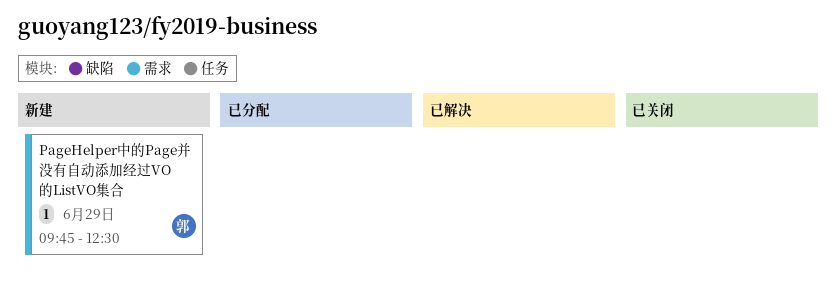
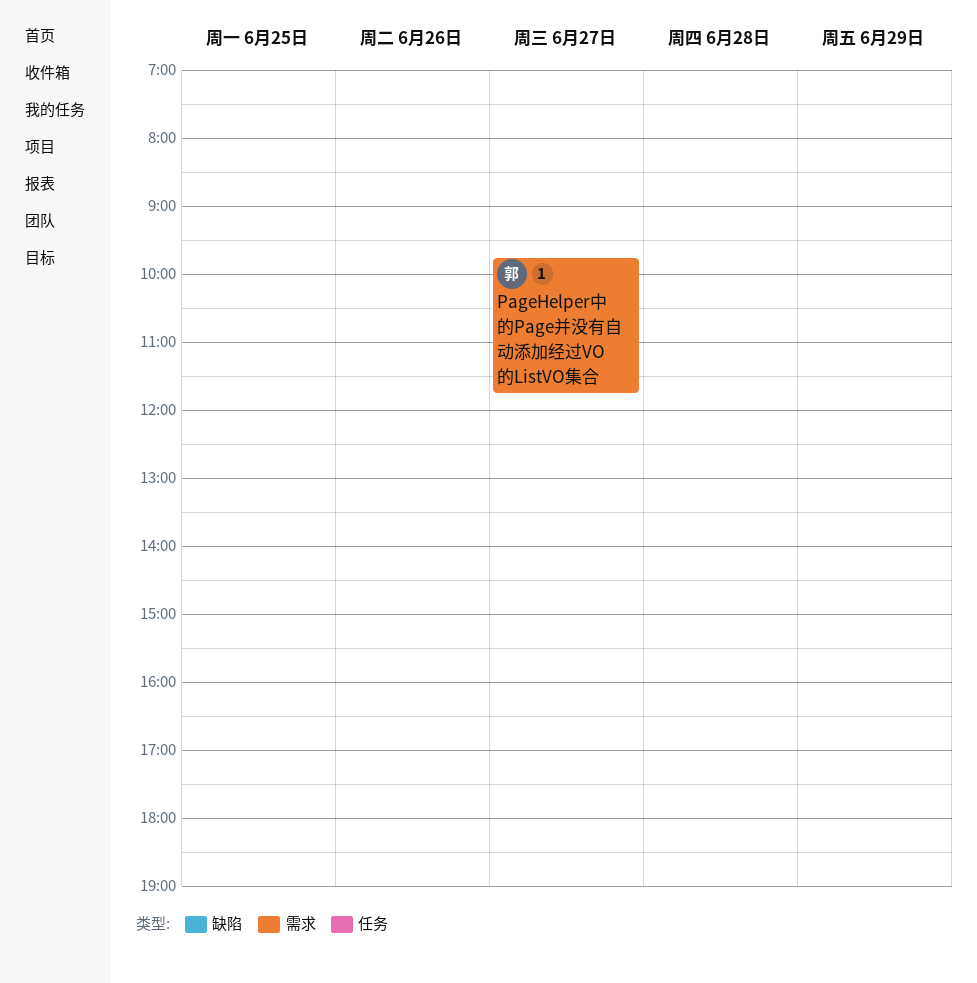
PageHelper中的Page并没有自动添加经过VO的ListVO集合, day: Jun 29 -> Jun 27
PageHelper中的Page并没有自动添加经过VO的ListVO集合, ends: 12:30 -> 11:45

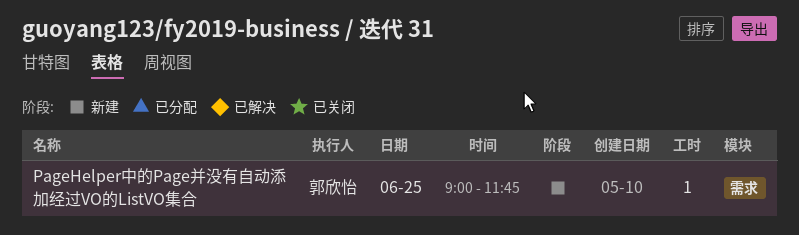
PageHelper中的Page并没有自动添加经过VO的ListVO集合, day: Jun 27 -> Jun 25
PageHelper中的Page并没有自动添加经过VO的ListVO集合, begins: 09:45 -> 09:00

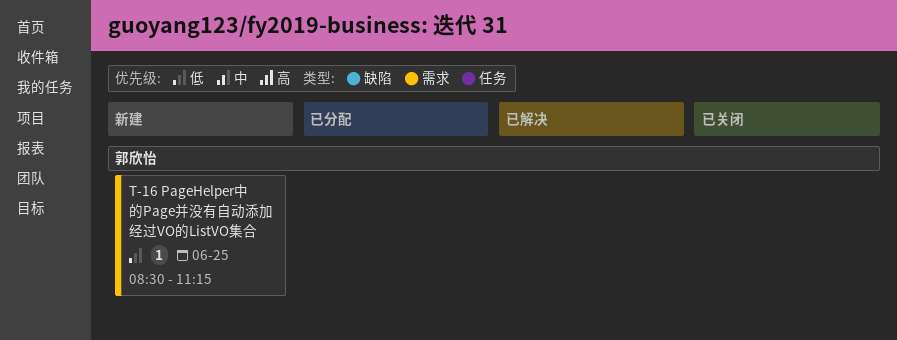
PageHelper中的Page并没有自动添加经过VO的ListVO集合, begins: 09:00 -> 08:30
PageHelper中的Page并没有自动添加经过VO的ListVO集合, ends: 11:45 -> 11:15

